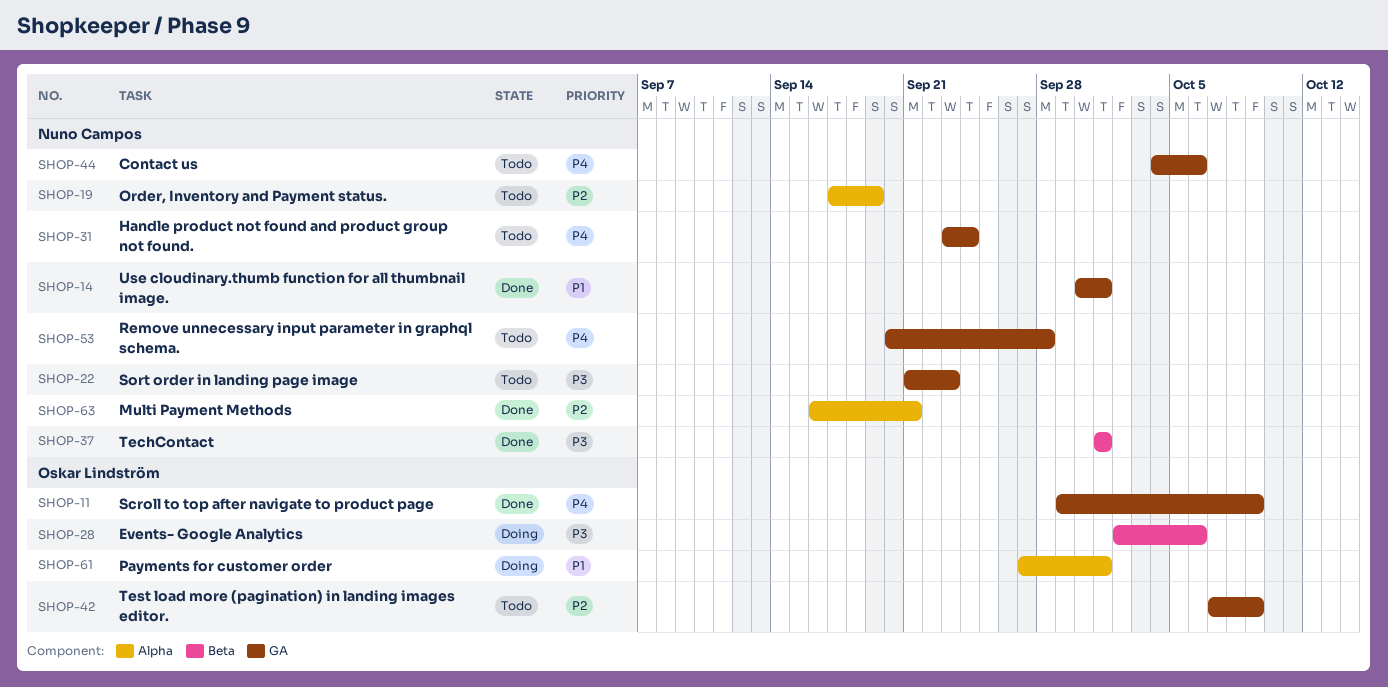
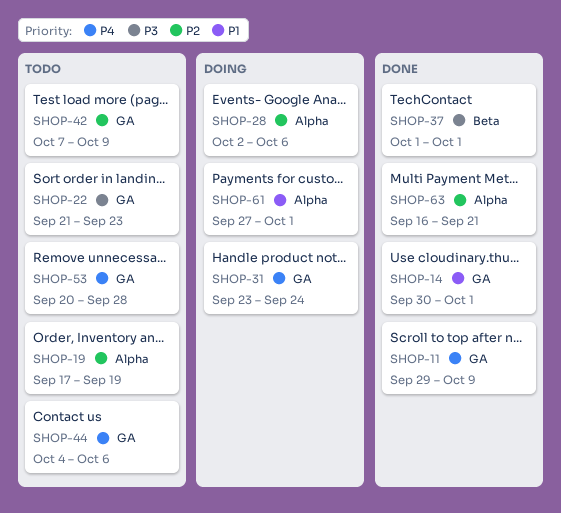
SHOP-28, priority: P3 -> P2
SHOP-28, label: Beta -> Alpha
SHOP-31, status: Todo -> Doing

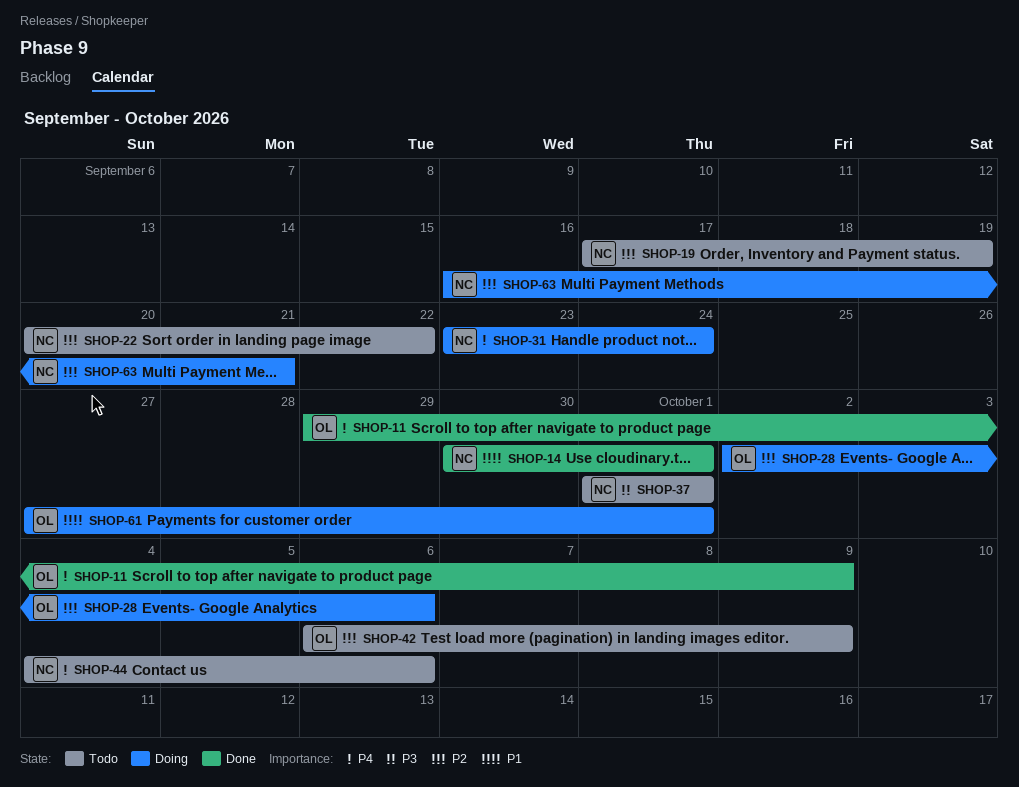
SHOP-22, priority: P3 -> P2
SHOP-22, start: Sep 21 -> Sep 20
SHOP-22, due: Sep 23 -> Sep 22
SHOP-37, status: Done -> Todo
SHOP-42, start: Oct 7 -> Oct 6
SHOP-53: present -> none
SHOP-63, status: Done -> Doing

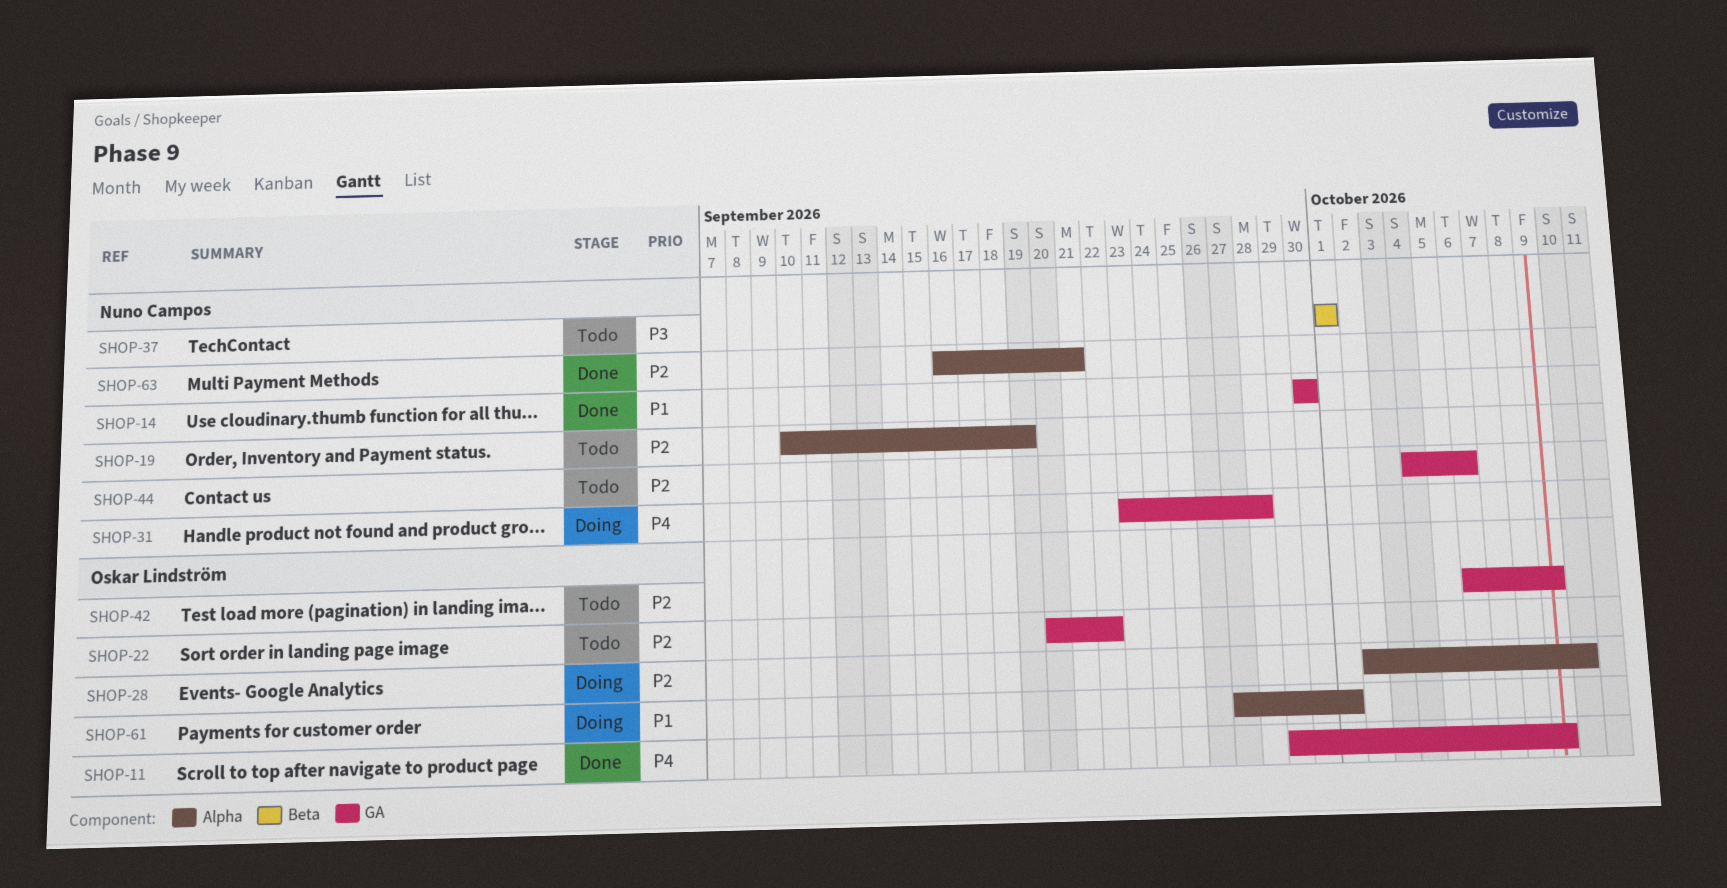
SHOP-14, due: Oct 1 -> Sep 30
SHOP-19, start: Sep 17 -> Sep 10
SHOP-22, owner: Nuno Campos -> Oskar Lindström
SHOP-28, due: Oct 6 -> Oct 10
SHOP-31, due: Sep 24 -> Sep 28
SHOP-44, priority: P4 -> P2
SHOP-63, status: Doing -> Done

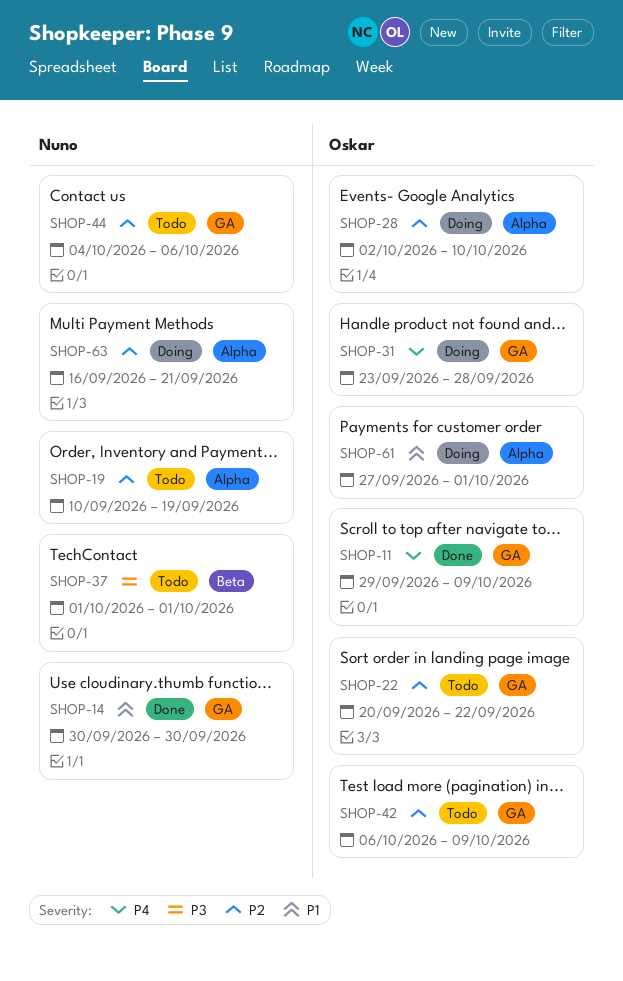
SHOP-31, owner: Nuno Campos -> Oskar Lindström
SHOP-63, status: Done -> Doing

